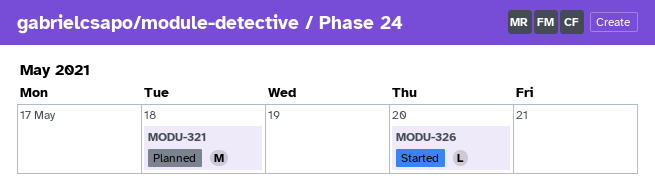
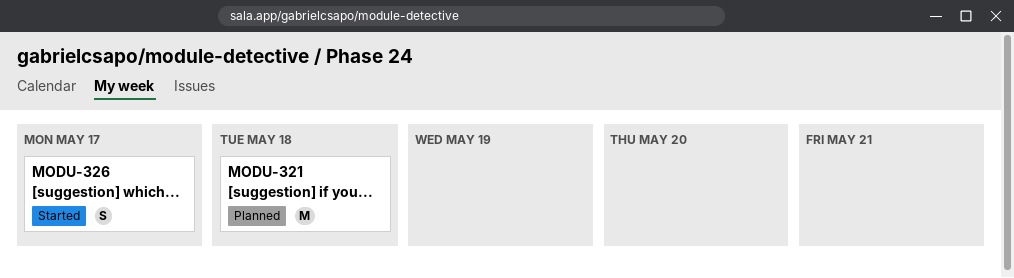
MODU-326, estimate: L -> S
MODU-326, due: May 20 -> May 17

